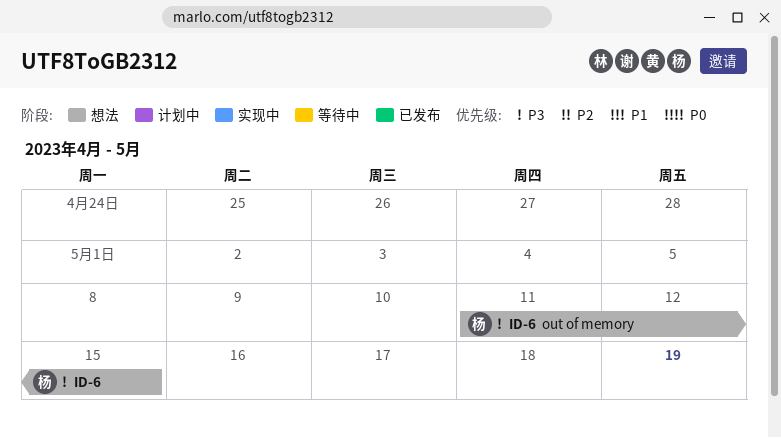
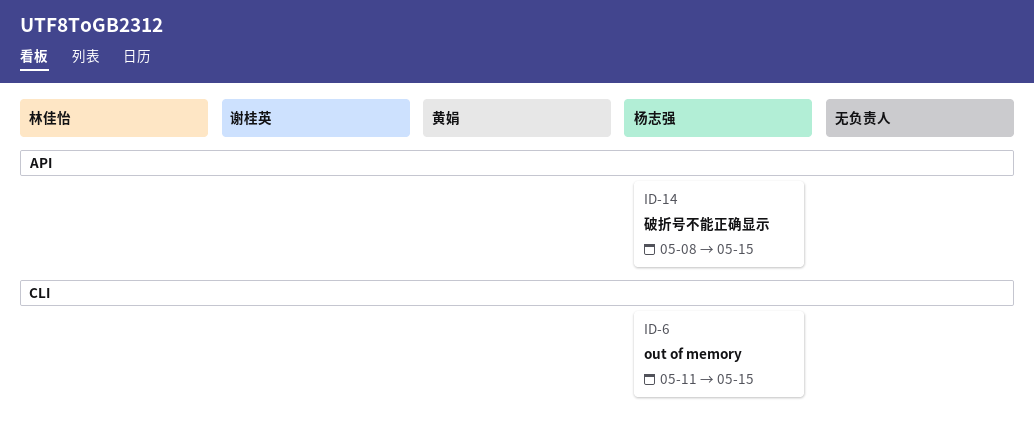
ID-14: none -> present

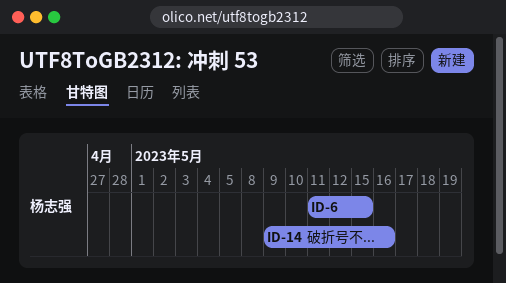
ID-14, start: May 8 -> May 9
ID-14, due: May 15 -> May 16

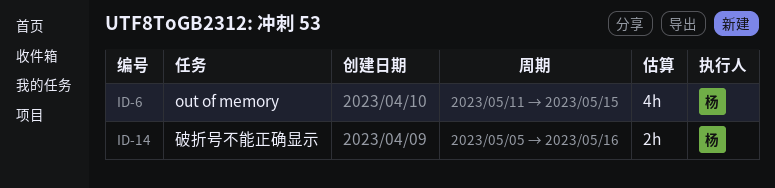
ID-14, start: May 9 -> May 5

